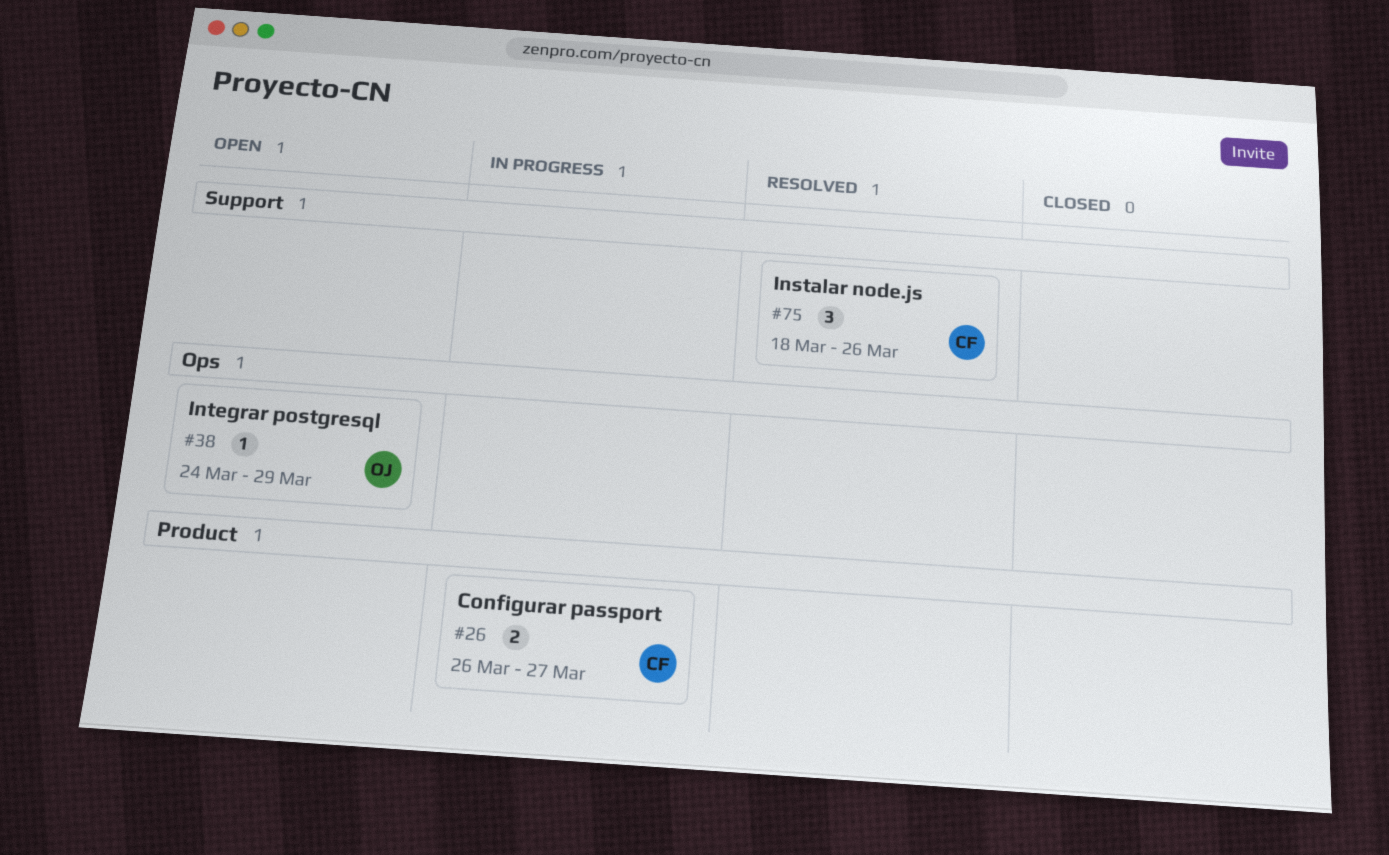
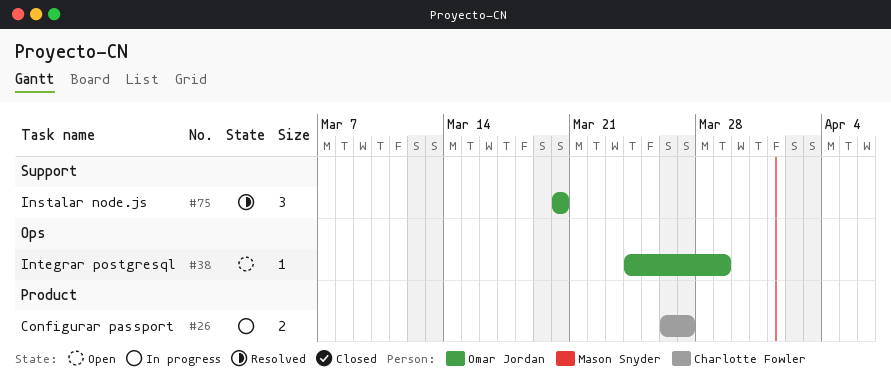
#75, owner: Charlotte Fowler -> Omar Jordan
#75, start: Mar 18 -> Mar 20
#75, due: Mar 26 -> Mar 20

